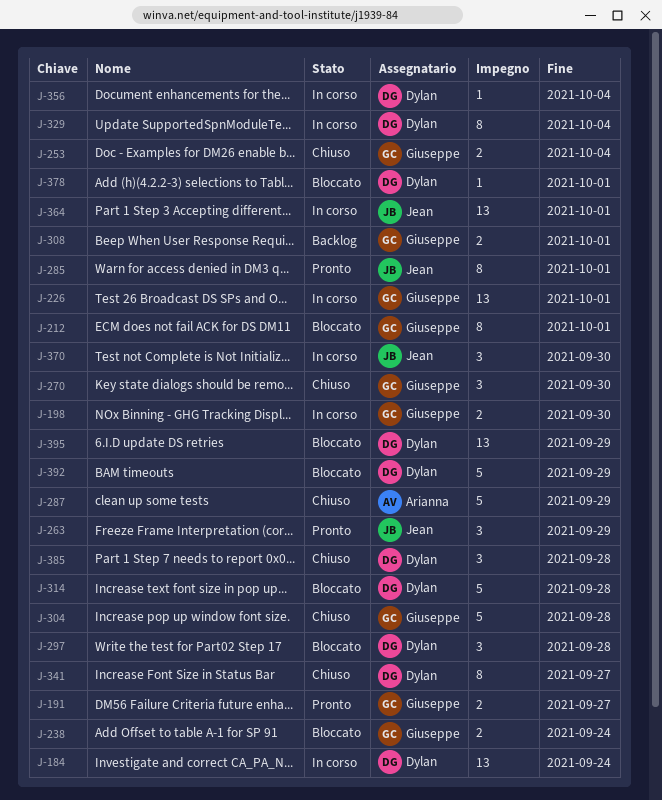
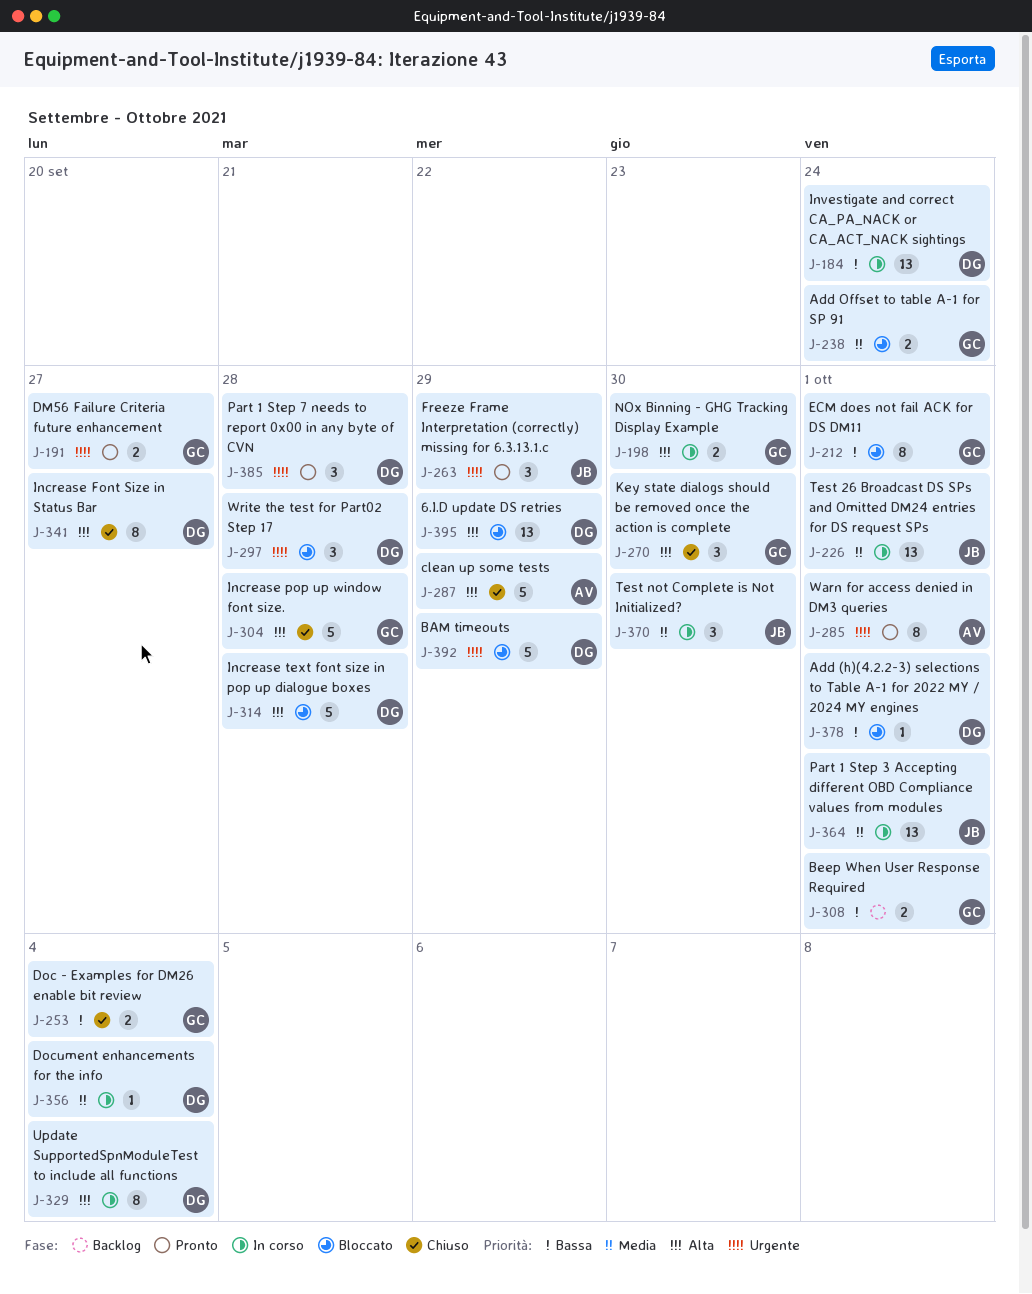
J-226, owner: Giuseppe -> Jean
J-285, owner: Jean -> Arianna
J-385, status: Chiuso -> Pronto

